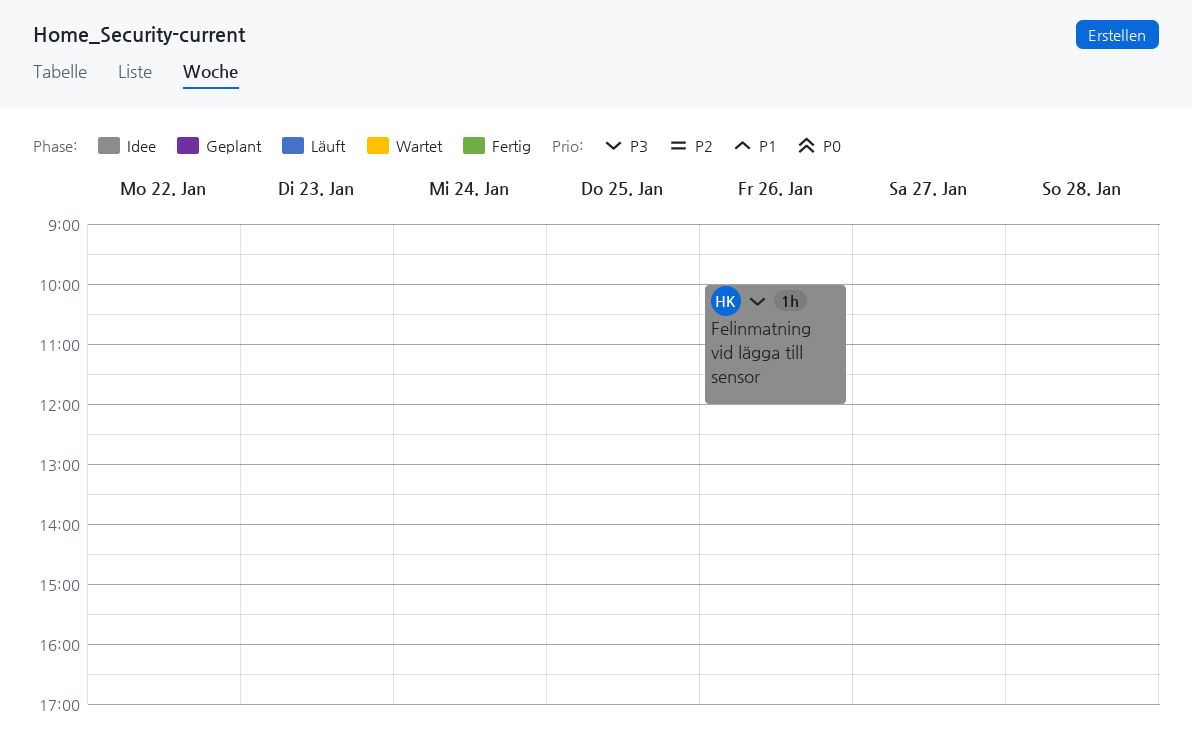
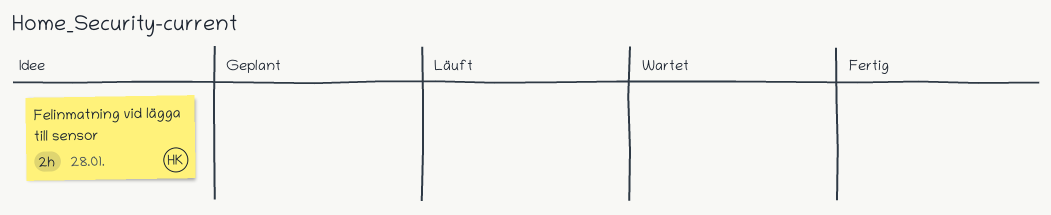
Felinmatning vid lägga till sensor, estimate: 1h -> 2h
Felinmatning vid lägga till sensor, day: Jan 26 -> Jan 28

